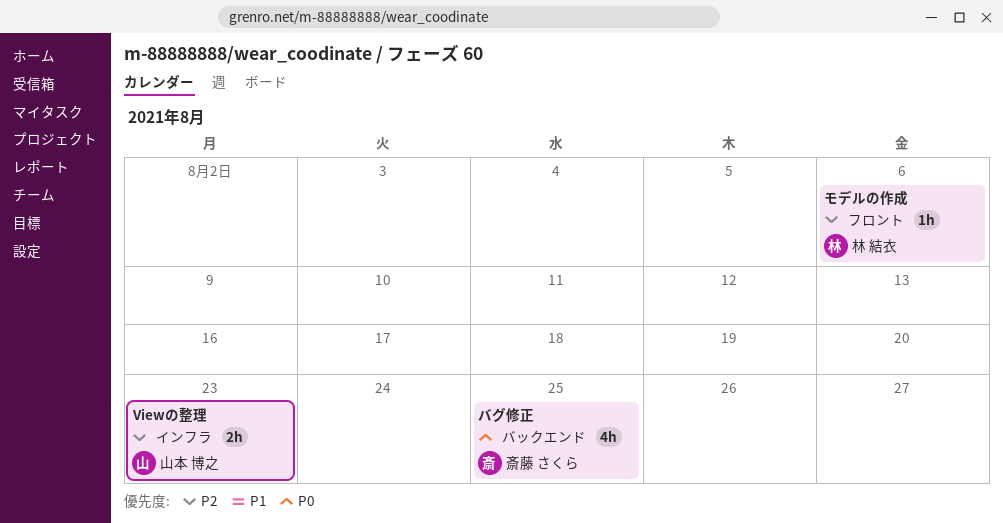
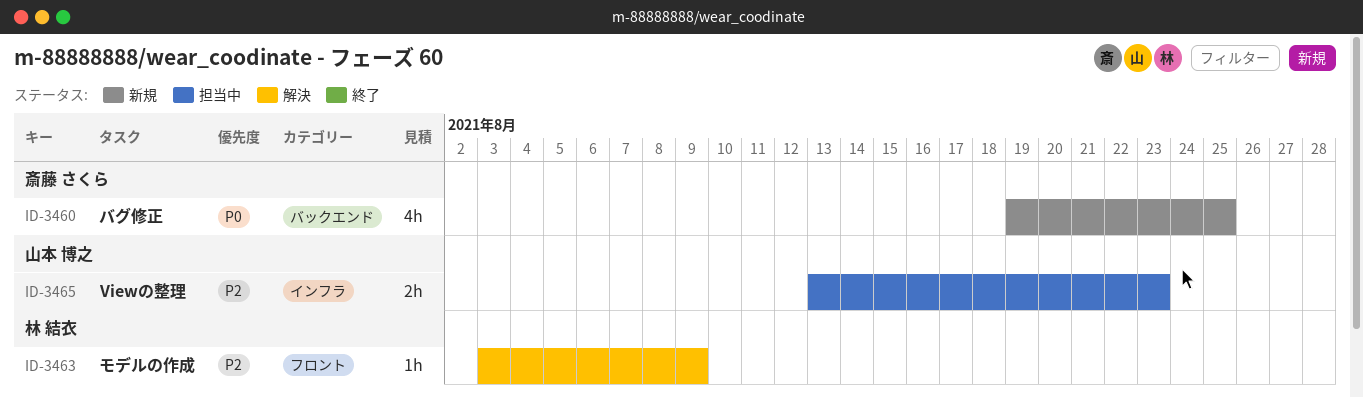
モデルの作成, due: Aug 6 -> Aug 9

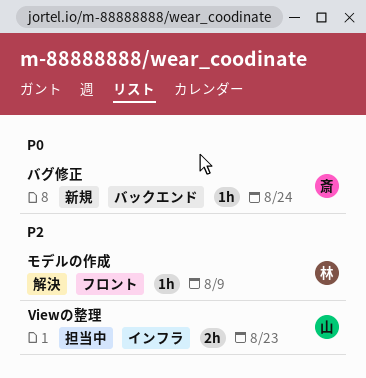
バグ修正, estimate: 4h -> 1h
バグ修正, due: Aug 25 -> Aug 24

